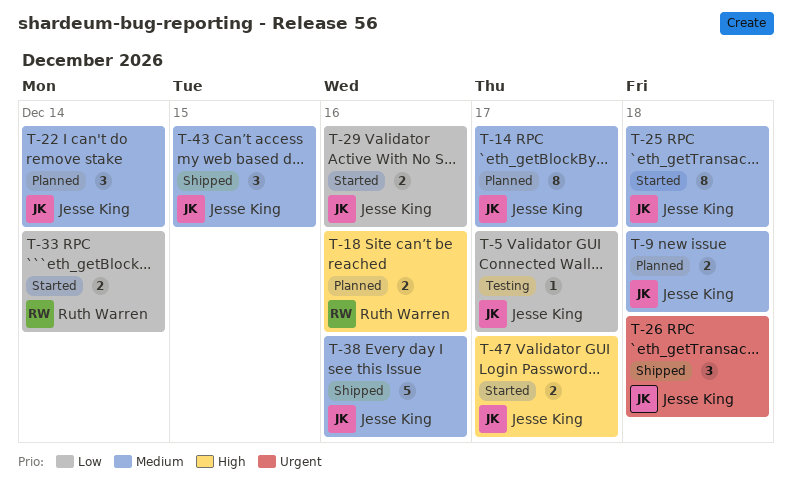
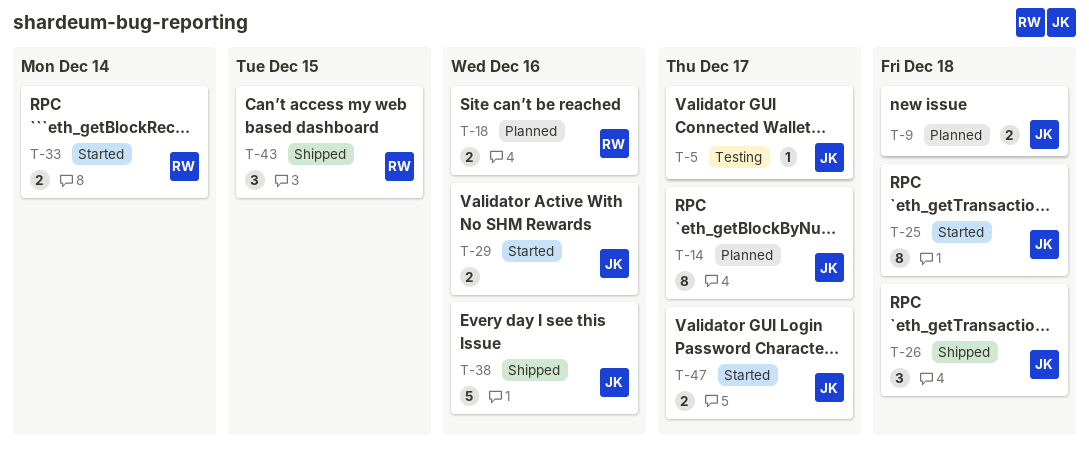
T-22: present -> none
T-43, owner: Jesse King -> Ruth Warren

